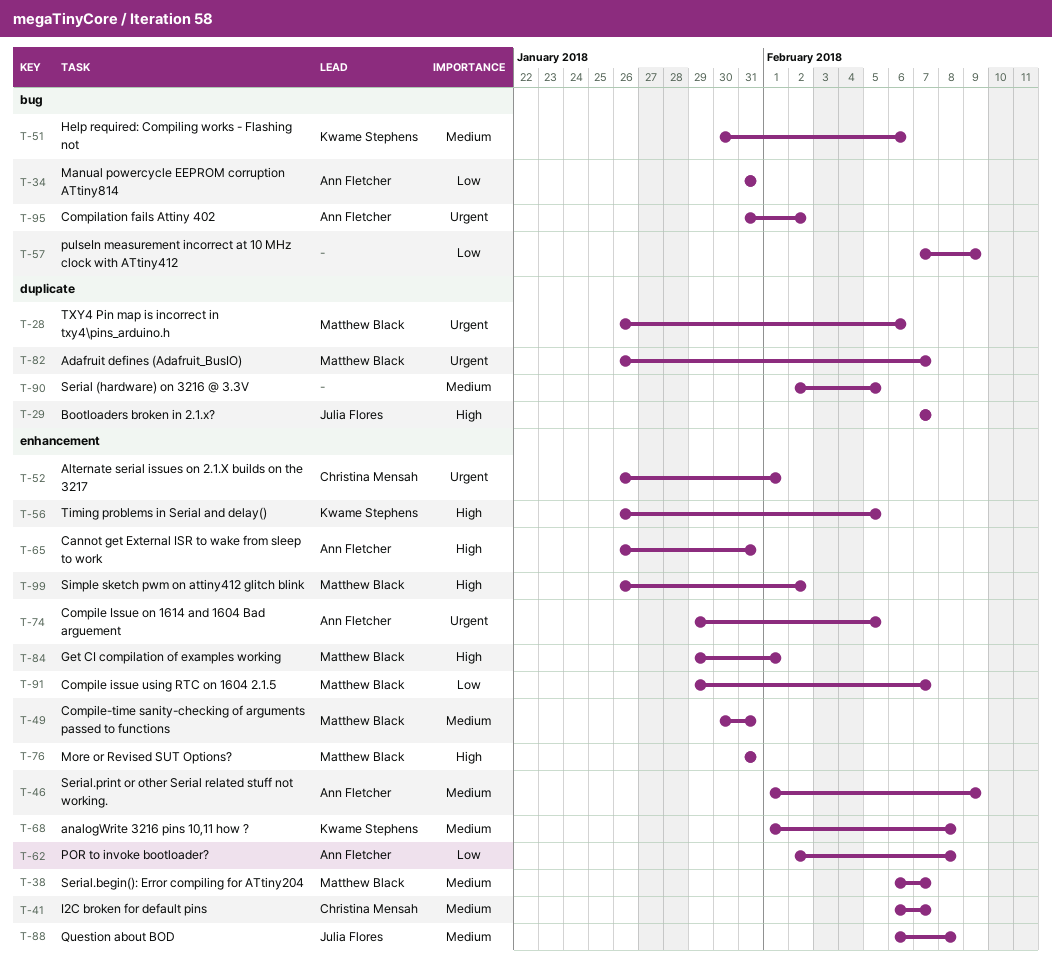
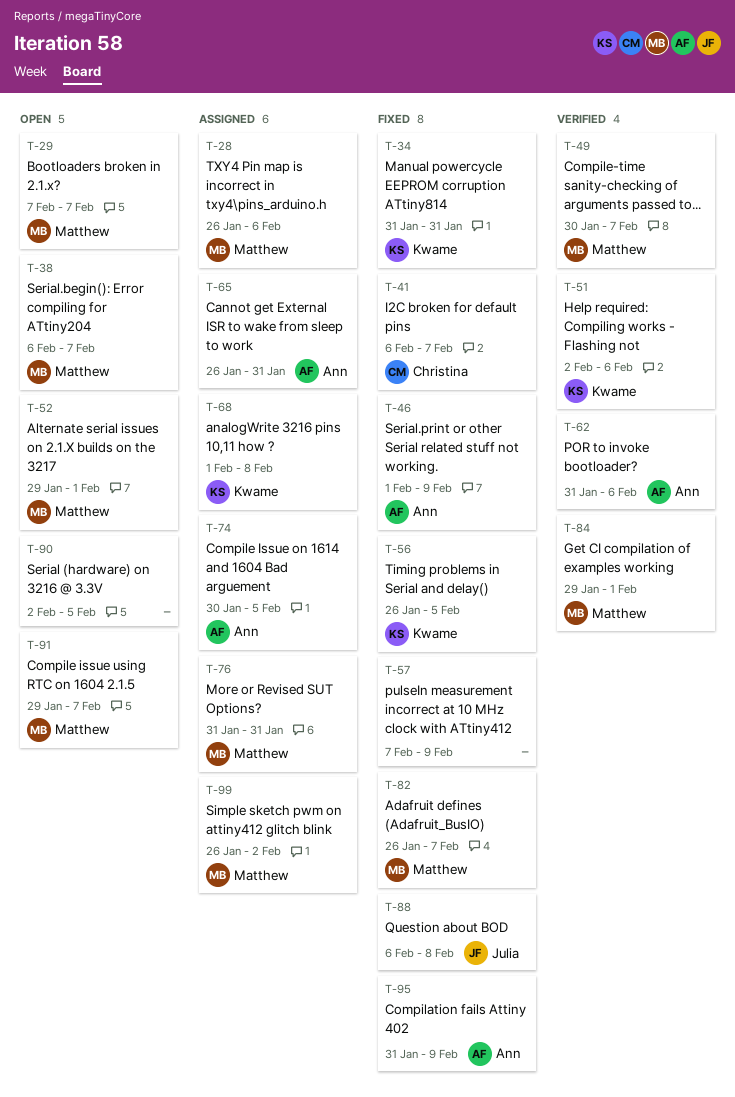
T-29, owner: Julia Flores -> Matthew Black
T-34, owner: Ann Fletcher -> Kwame Stephens
T-49, due: Jan 31 -> Feb 7
T-51, start: Jan 30 -> Feb 2
T-52, owner: Christina Mensah -> Matthew Black
T-52, start: Jan 26 -> Jan 29
T-62, start: Feb 2 -> Jan 31
T-62, due: Feb 8 -> Feb 6
T-74, start: Jan 29 -> Jan 30
T-95, due: Feb 2 -> Feb 9

